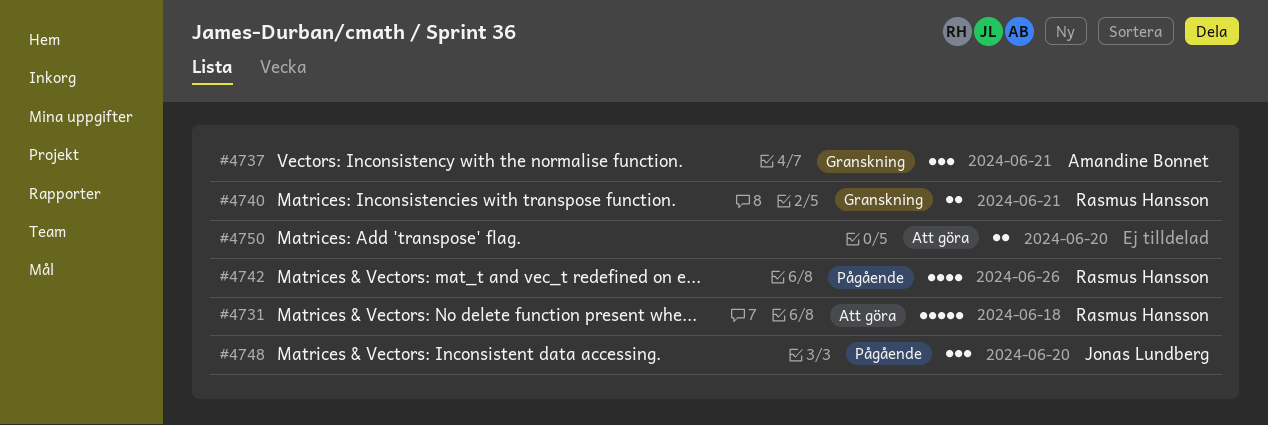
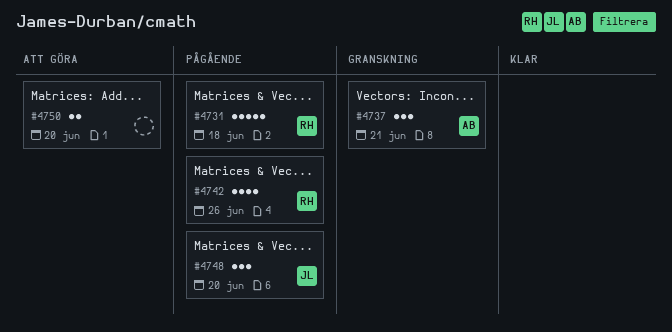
#4731, status: Att göra -> Pågående
#4740: present -> none

